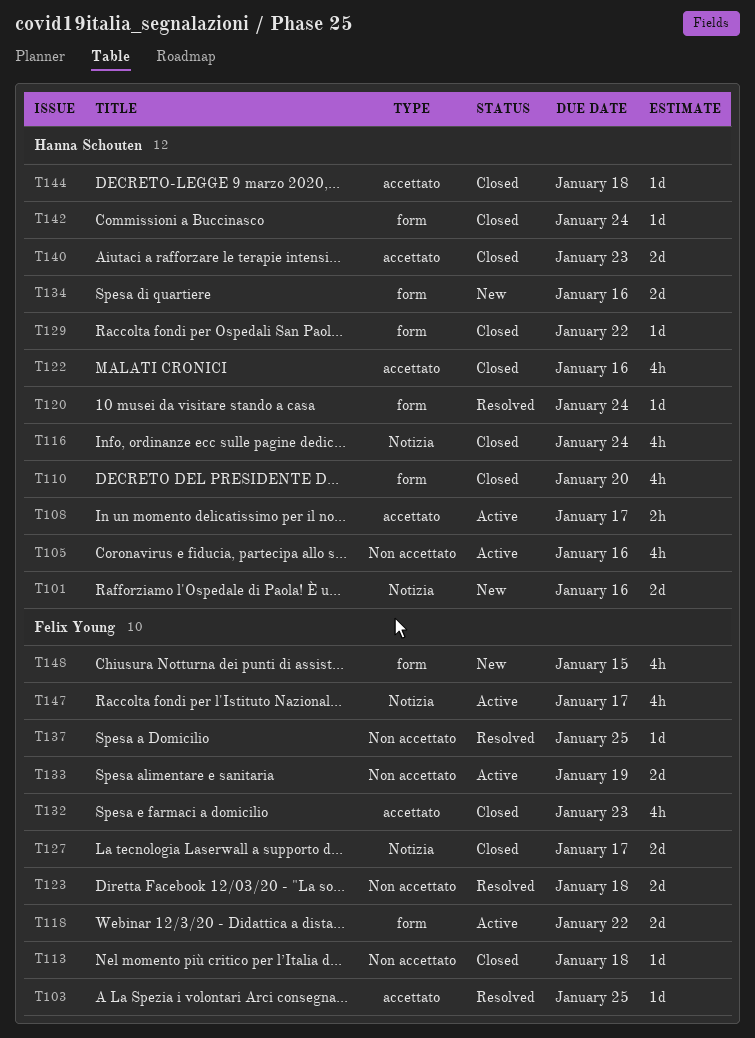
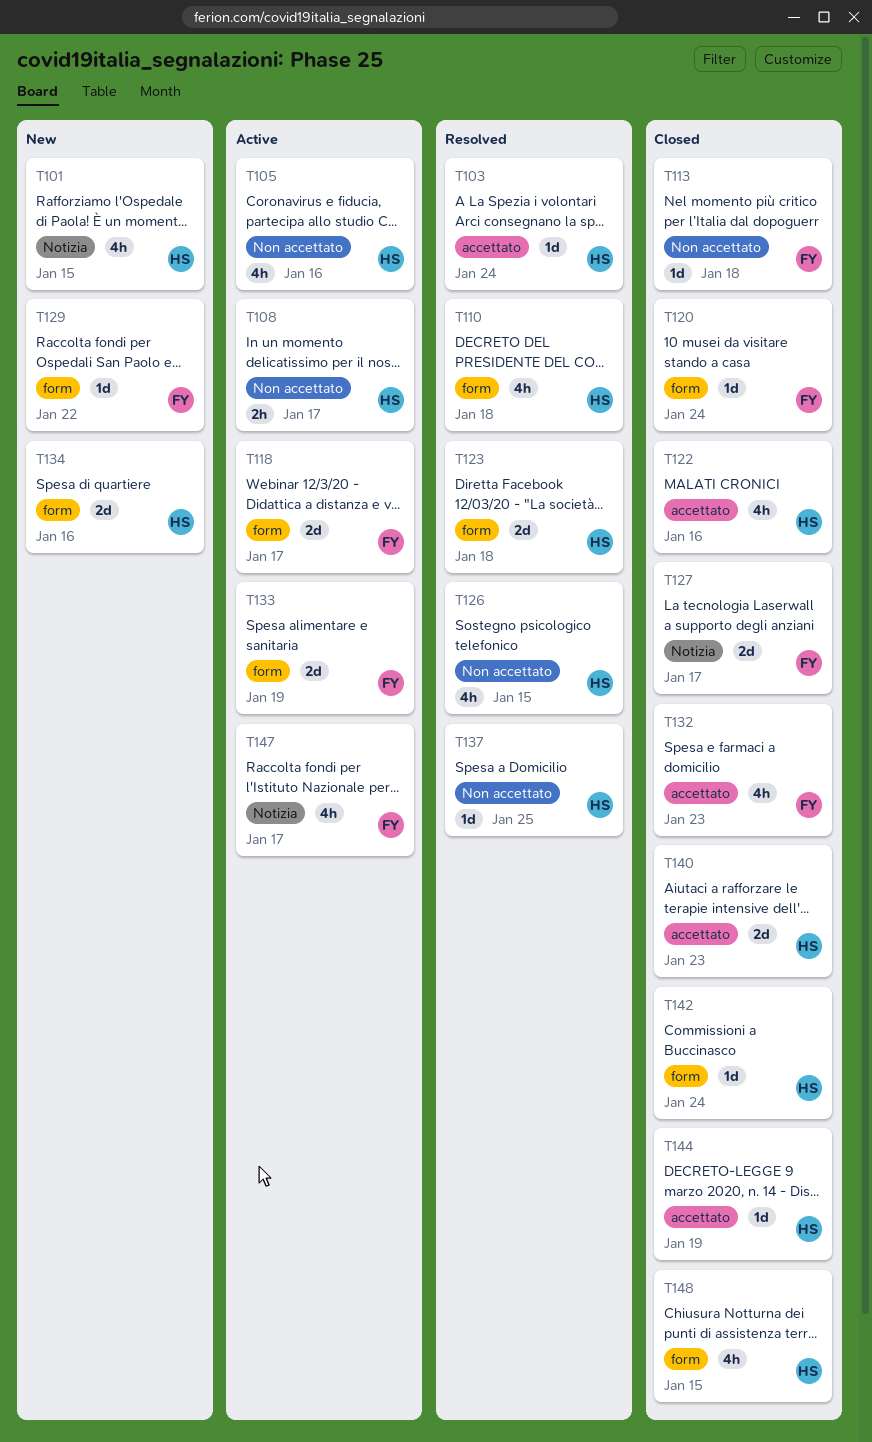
T101, estimate: 2d -> 4h
T101, due: Jan 16 -> Jan 15
T103, owner: Felix Young -> Hanna Schouten
T103, due: Jan 25 -> Jan 24
T108, label: accettato -> Non accettato
T110, status: Closed -> Resolved
T110, due: Jan 20 -> Jan 18
T116: present -> none
T118, due: Jan 22 -> Jan 17
T120, status: Resolved -> Closed
T120, owner: Hanna Schouten -> Felix Young
T123, owner: Felix Young -> Hanna Schouten
T123, label: Non accettato -> form
T126: none -> present
T129, status: Closed -> New
T129, owner: Hanna Schouten -> Felix Young
T133, label: Non accettato -> form
T137, owner: Felix Young -> Hanna Schouten
T144, due: Jan 18 -> Jan 19
T148, status: New -> Closed
T148, owner: Felix Young -> Hanna Schouten

